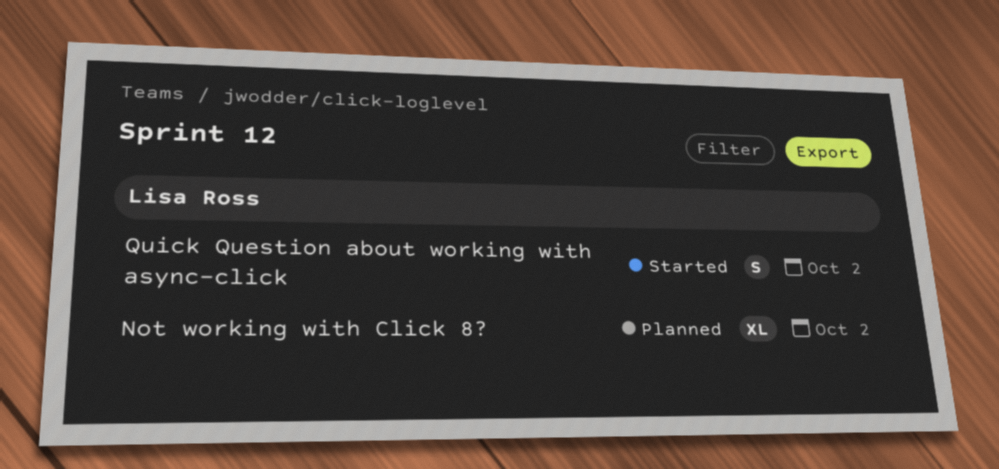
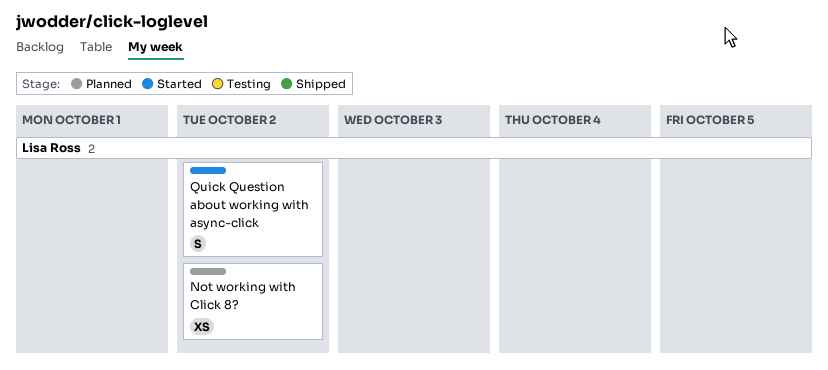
Not working with Click 8?, estimate: XL -> XS

